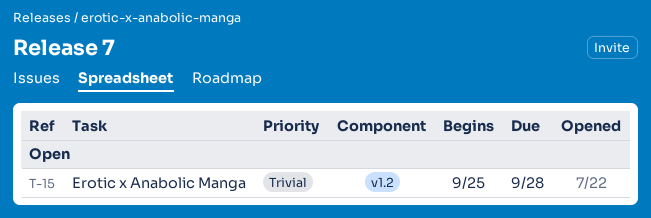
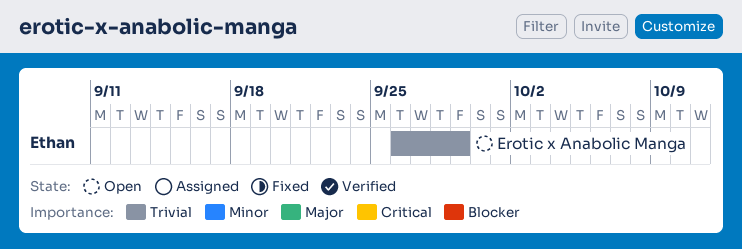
Erotic x Anabolic Manga, start: Sep 25 -> Sep 26
Erotic x Anabolic Manga, due: Sep 28 -> Sep 29

